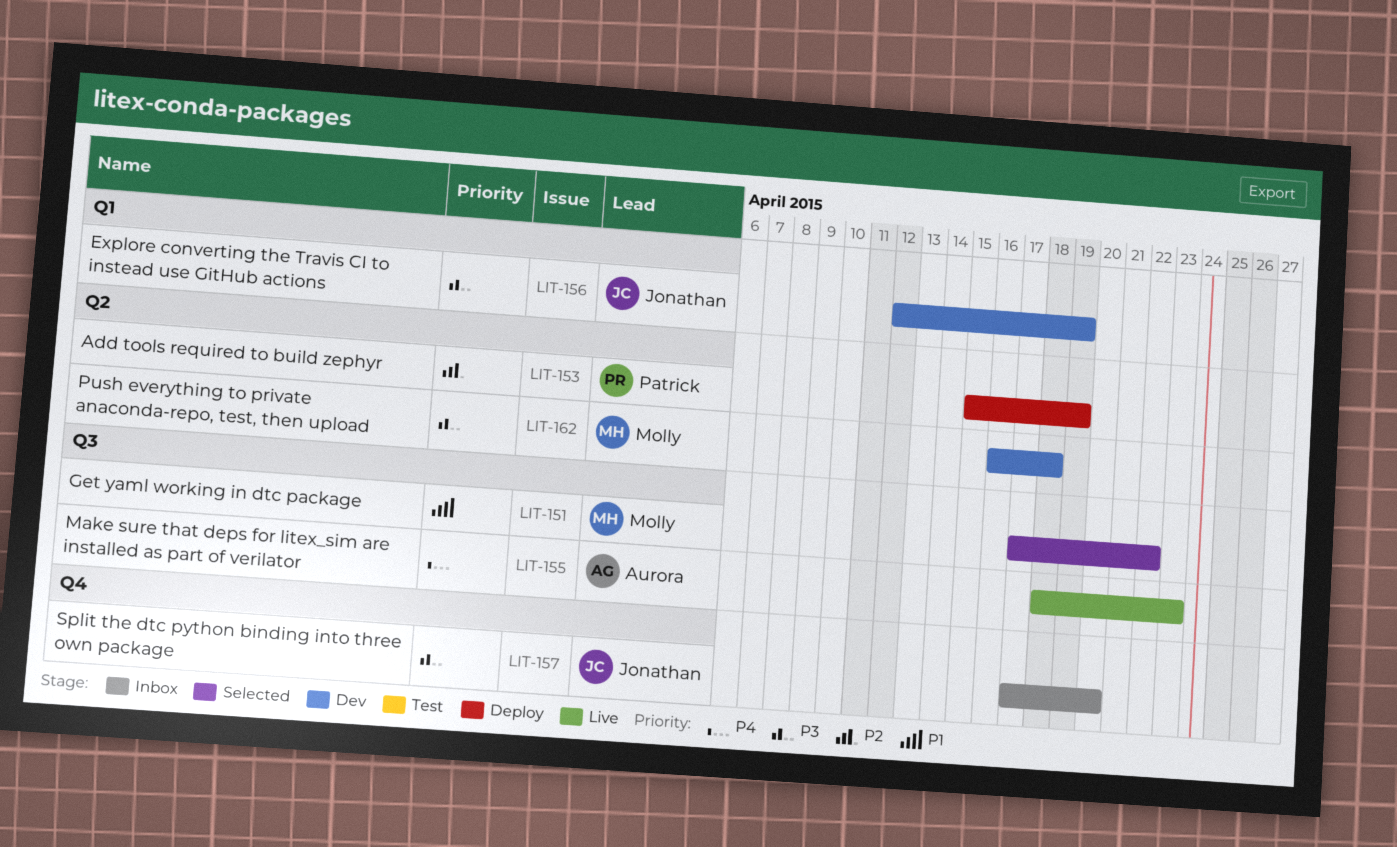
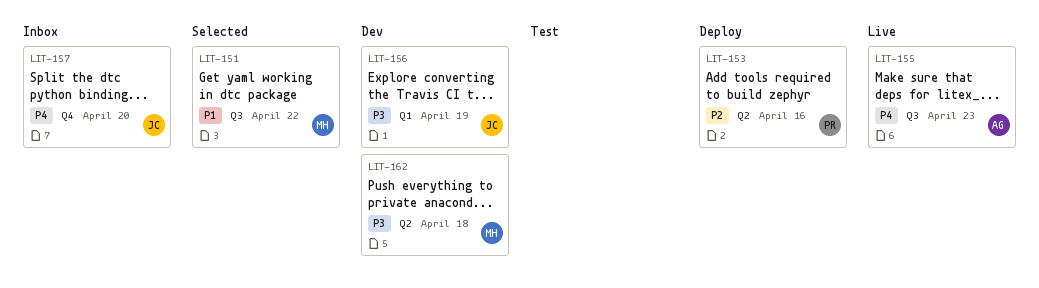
LIT-153, due: Apr 19 -> Apr 16
LIT-157, priority: P3 -> P4

